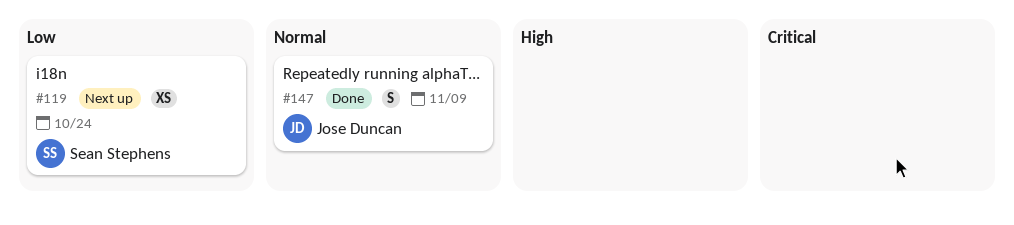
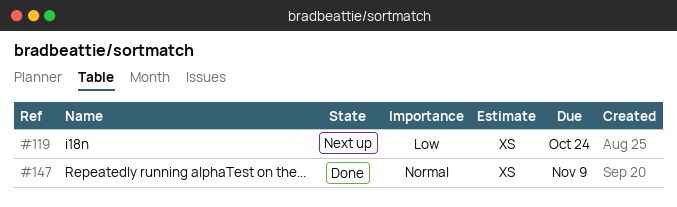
#147, estimate: S -> XS

